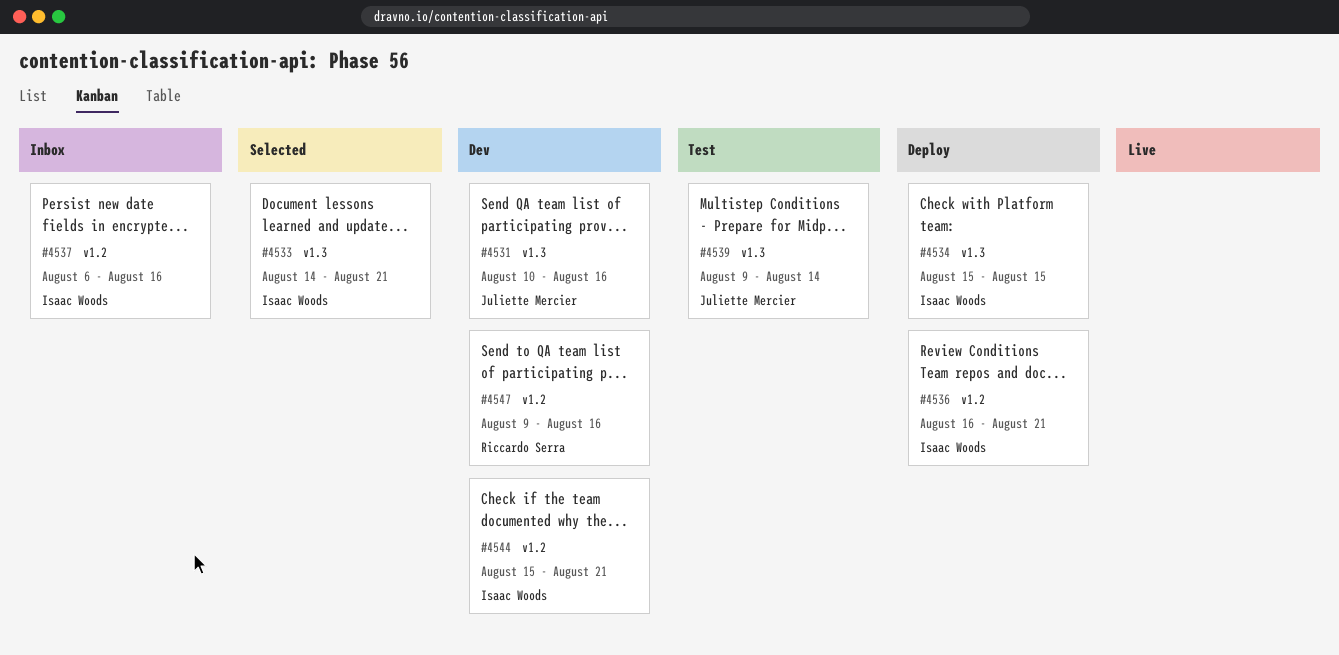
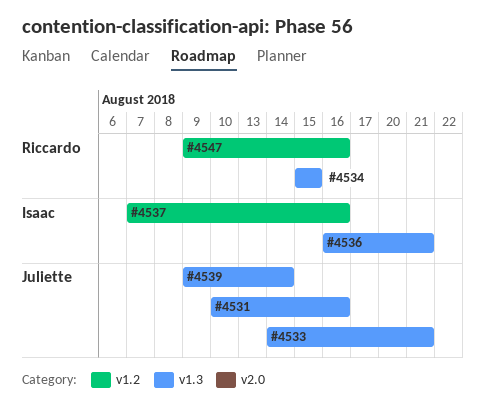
#4533, owner: Isaac Woods -> Juliette Mercier
#4534, owner: Isaac Woods -> Riccardo Serra
#4536, label: v1.2 -> v1.3
#4537, start: Aug 6 -> Aug 7
#4544: present -> none

